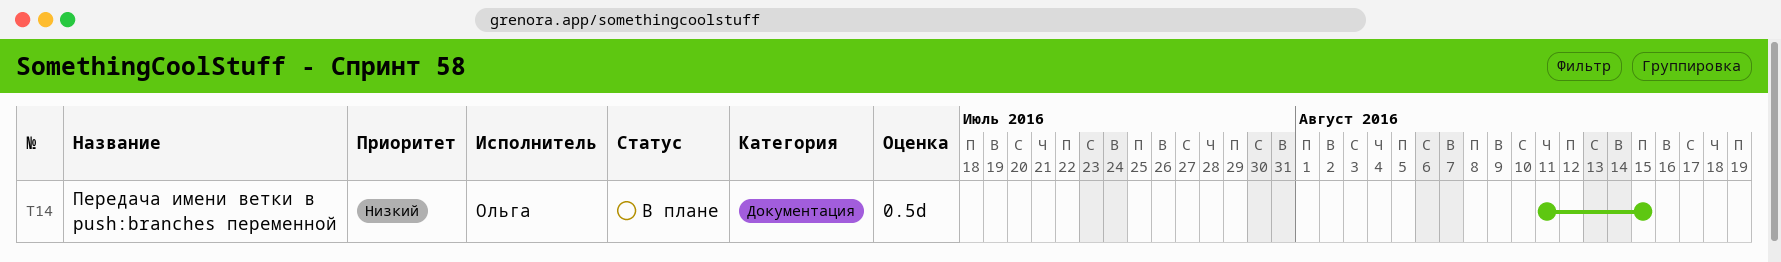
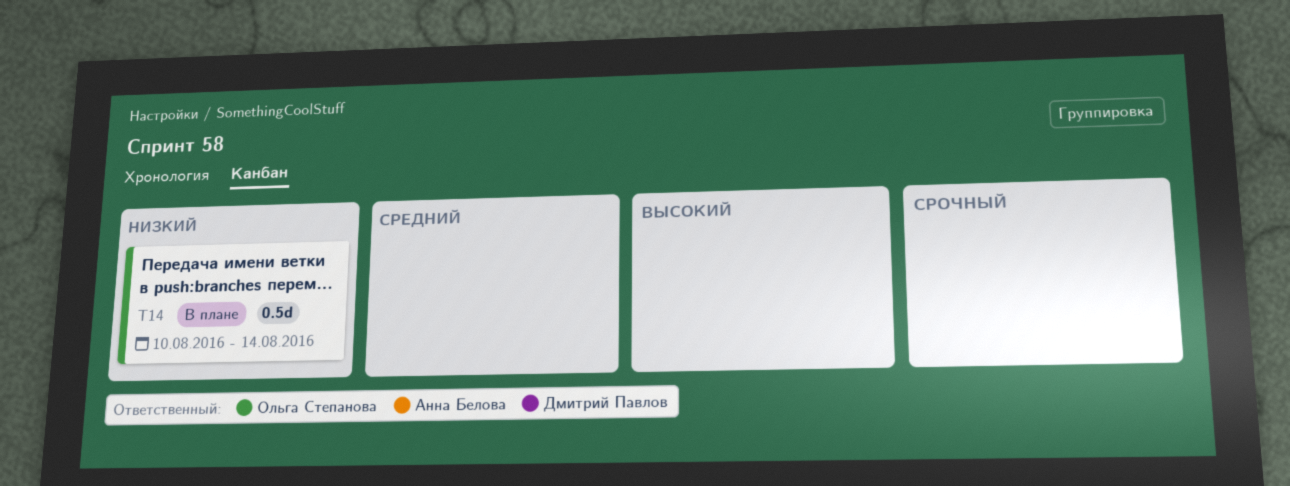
T14, start: Aug 11 -> Aug 10
T14, due: Aug 15 -> Aug 14

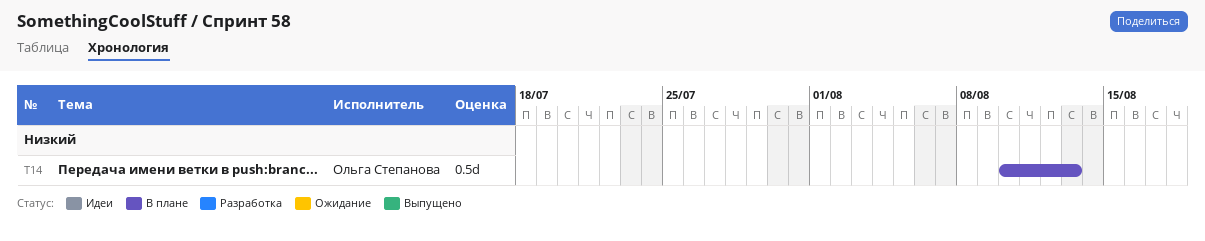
T14, due: Aug 14 -> Aug 13

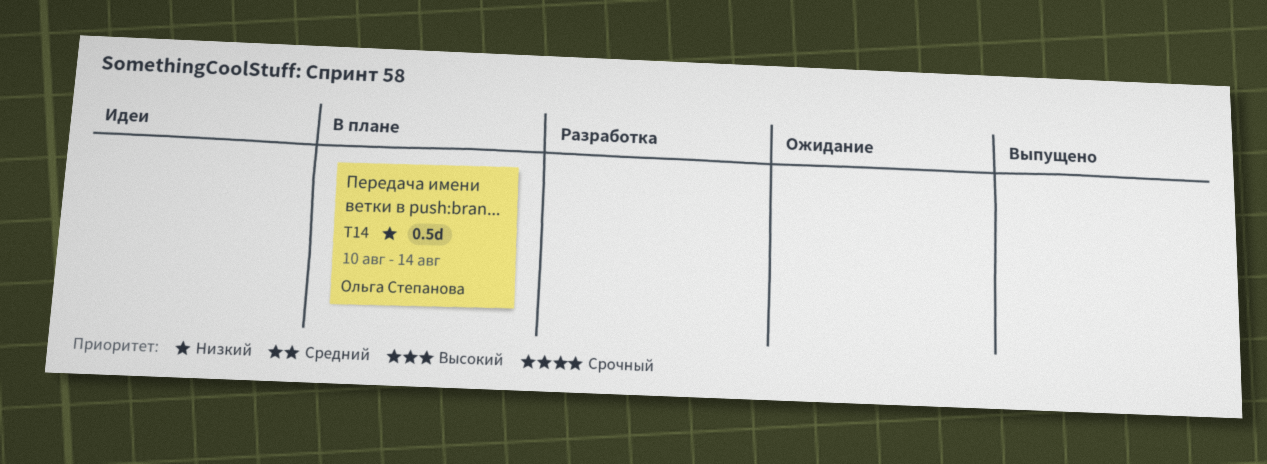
T14, due: Aug 13 -> Aug 14

